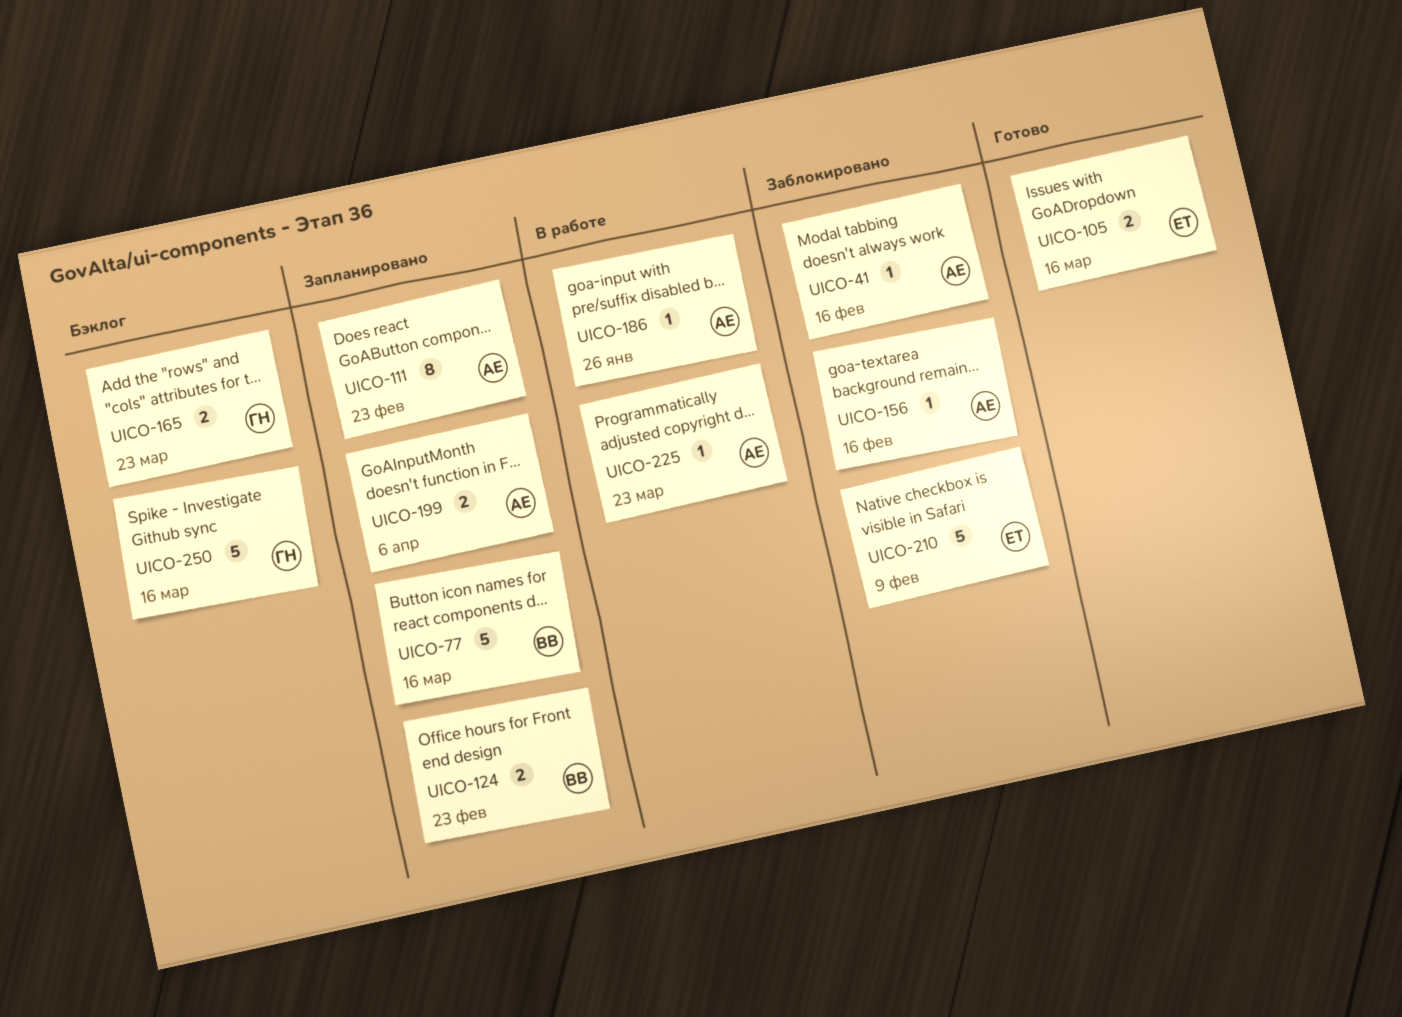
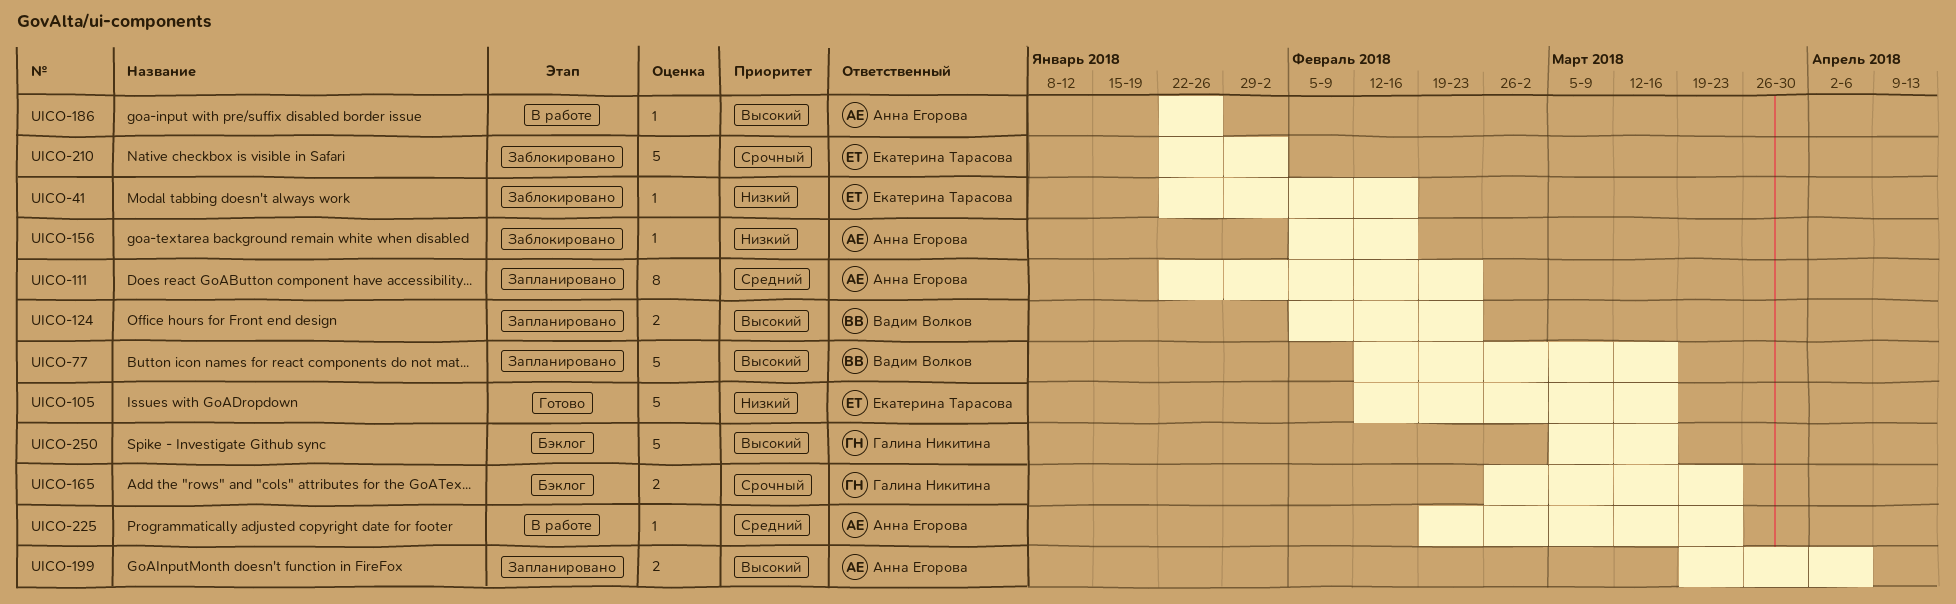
UICO-41, owner: Анна Егорова -> Екатерина Тарасова
UICO-105, estimate: 2 -> 5
UICO-210, due: Feb 9 -> Feb 2

